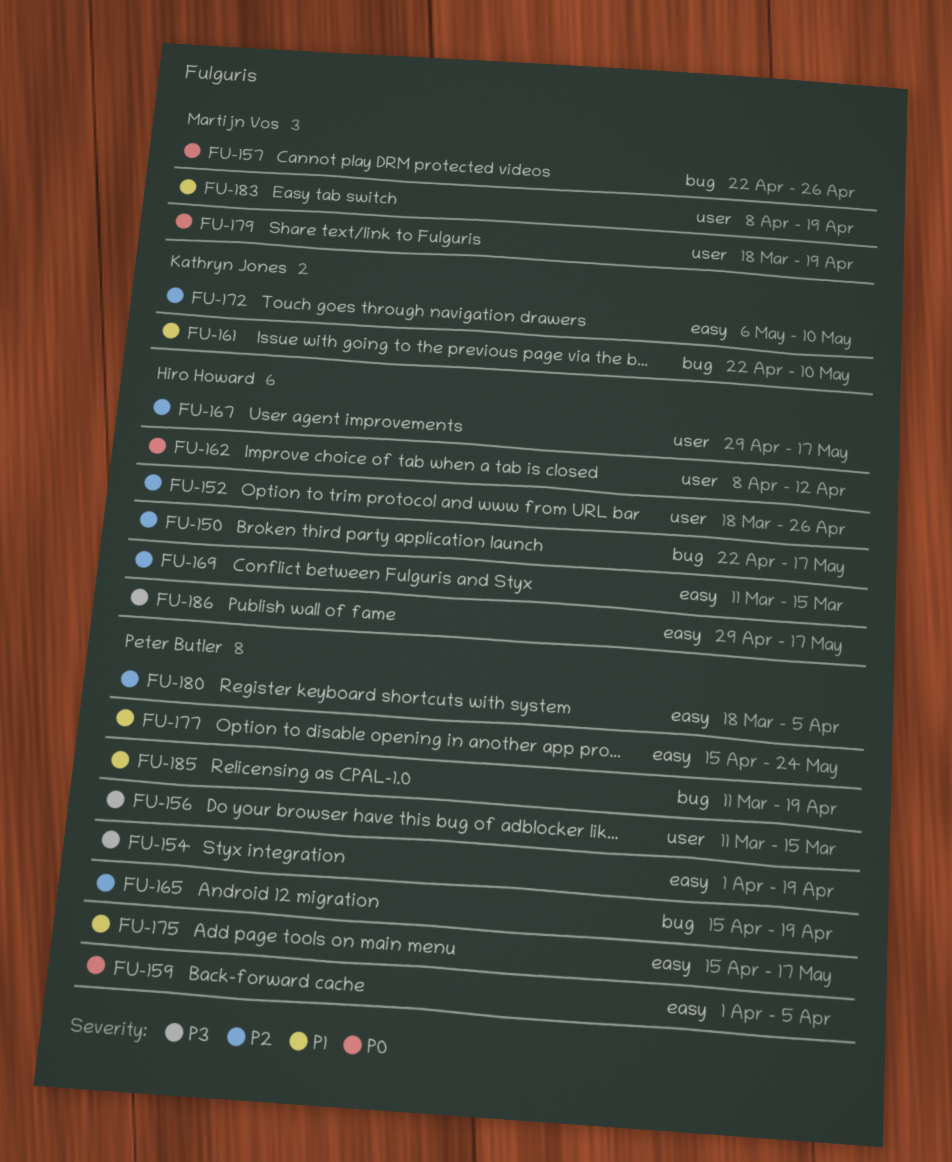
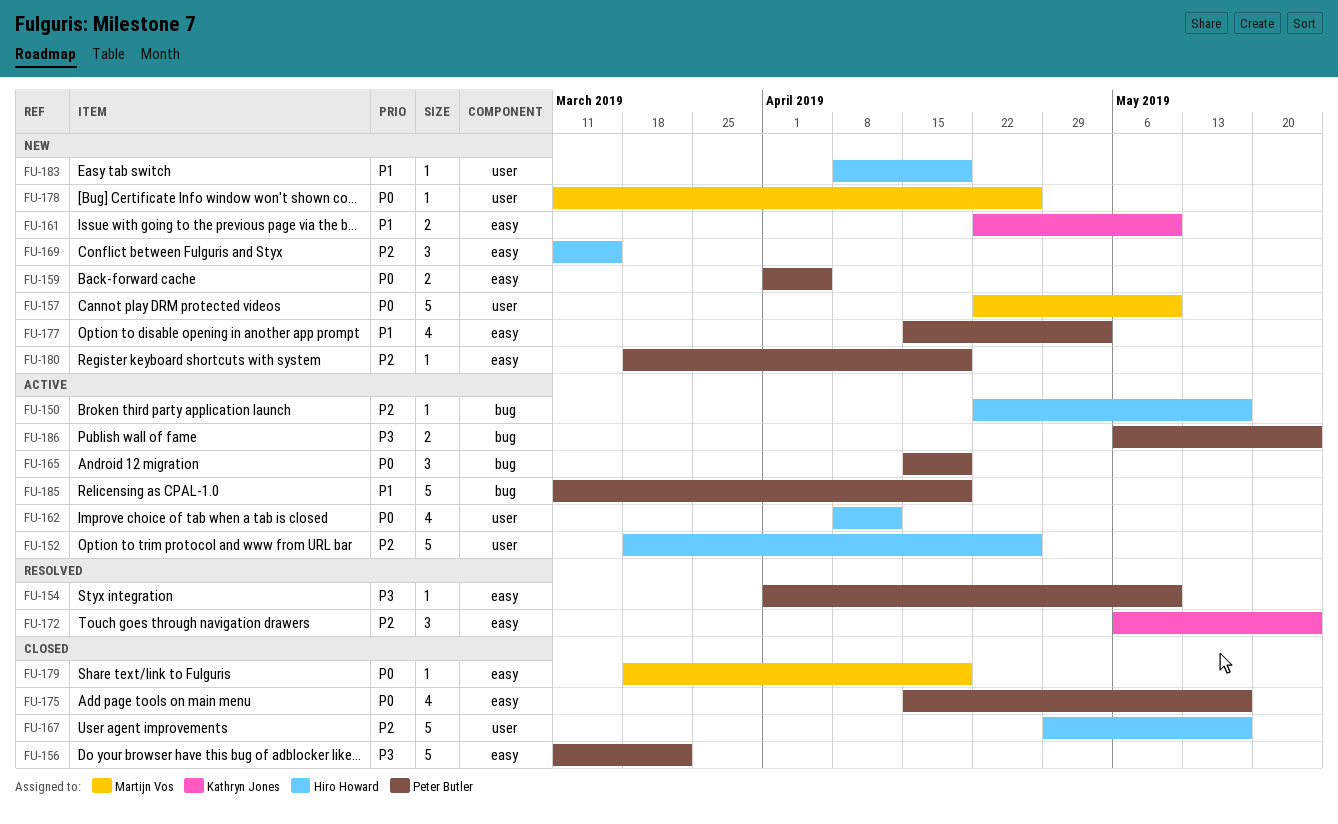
FU-154, due: Apr 19 -> May 10
FU-156, label: user -> easy
FU-156, due: Mar 15 -> Mar 22
FU-157, label: bug -> user
FU-157, due: Apr 26 -> May 10
FU-161, label: bug -> easy
FU-165, priority: P2 -> P0
FU-172, due: May 10 -> May 24
FU-175, priority: P1 -> P0
FU-177, due: May 24 -> May 3
FU-178: none -> present
FU-179, label: user -> easy
FU-180, due: Apr 5 -> Apr 19
FU-183, owner: Martijn Vos -> Hiro Howard
FU-186, owner: Hiro Howard -> Peter Butler
FU-186, label: easy -> bug
FU-186, start: Apr 29 -> May 6
FU-186, due: May 17 -> May 24

